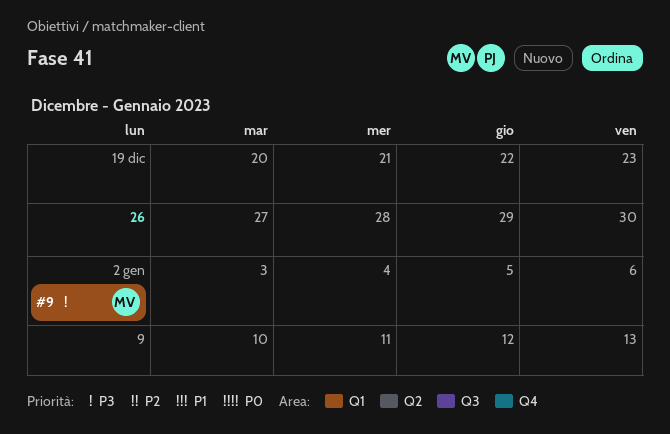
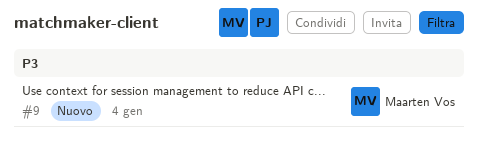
#9, due: Jan 2 -> Jan 4

